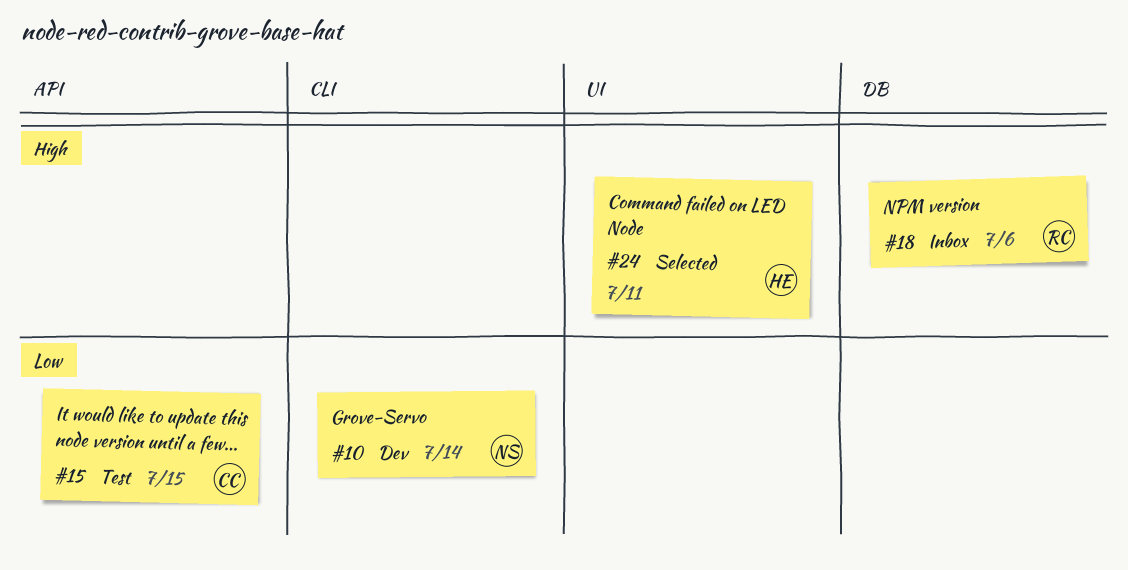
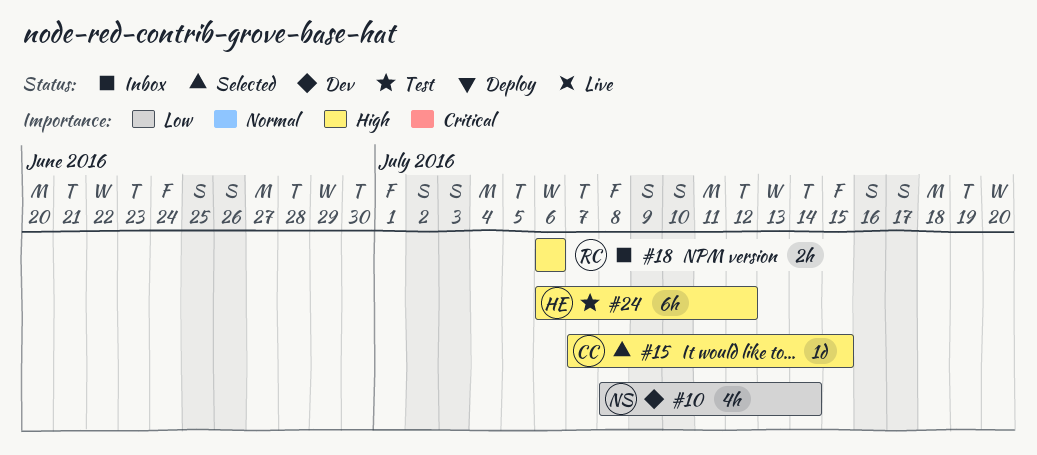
#15, status: Test -> Selected
#15, priority: Low -> High
#24, status: Selected -> Test
#24, due: Jul 11 -> Jul 12

